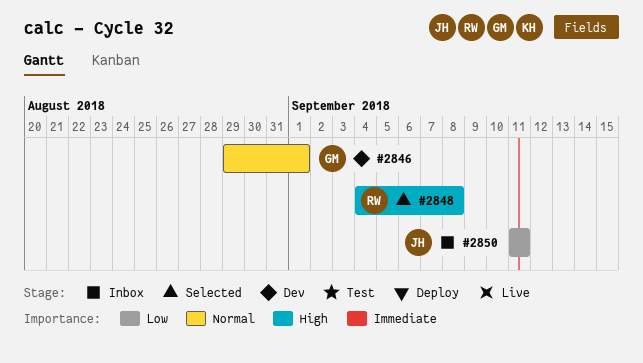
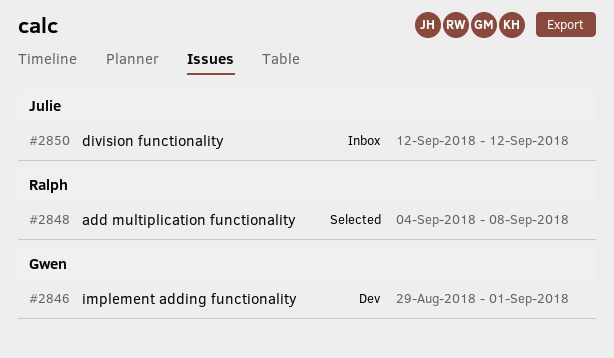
#2850, start: Sep 11 -> Sep 12
#2850, due: Sep 11 -> Sep 12

